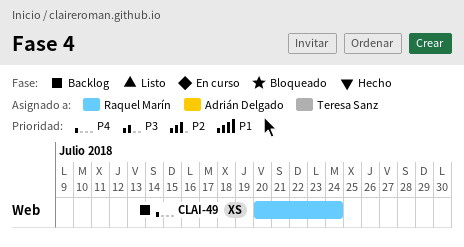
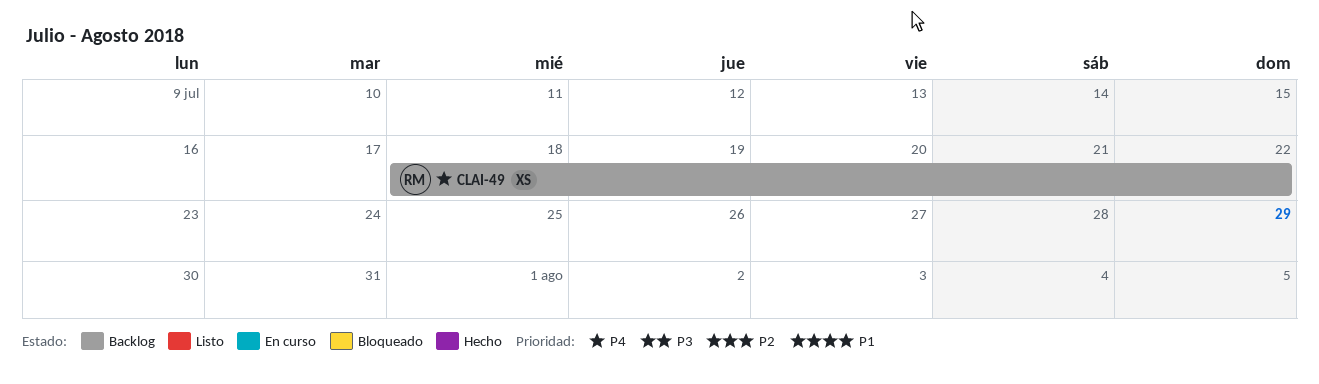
CLAI-49, start: Jul 20 -> Jul 18
CLAI-49, due: Jul 24 -> Jul 22

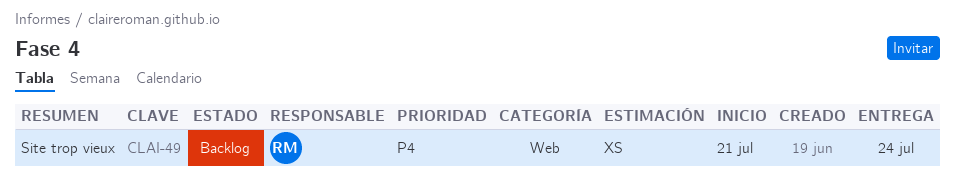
CLAI-49, start: Jul 18 -> Jul 21
CLAI-49, due: Jul 22 -> Jul 24

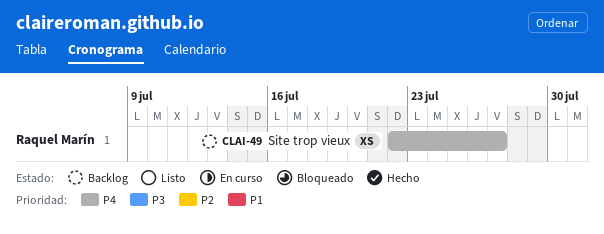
CLAI-49, start: Jul 21 -> Jul 22
CLAI-49, due: Jul 24 -> Jul 27

